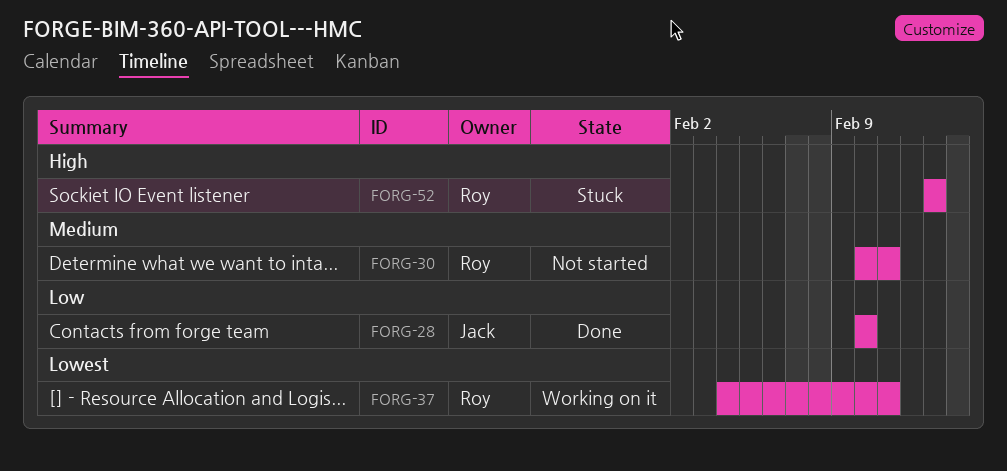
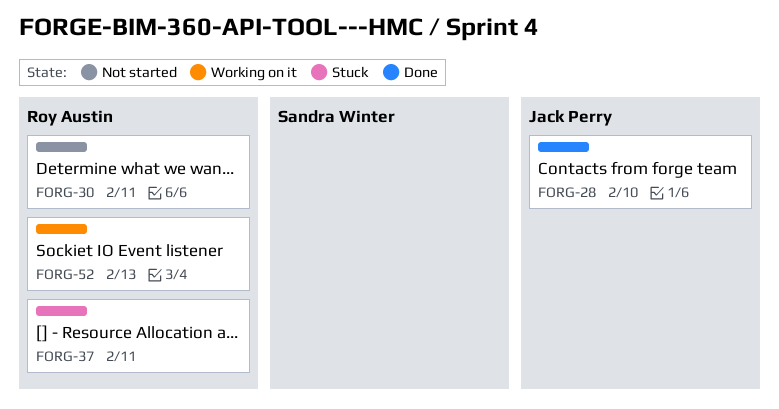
FORG-37, status: Working on it -> Stuck
FORG-52, status: Stuck -> Working on it

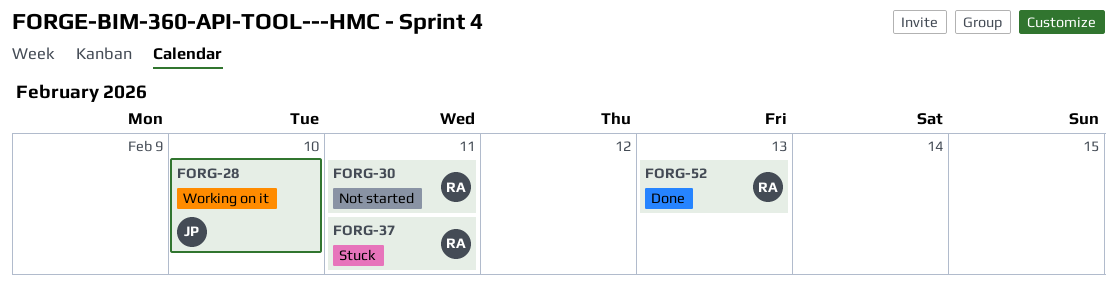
FORG-28, status: Done -> Working on it
FORG-52, status: Working on it -> Done

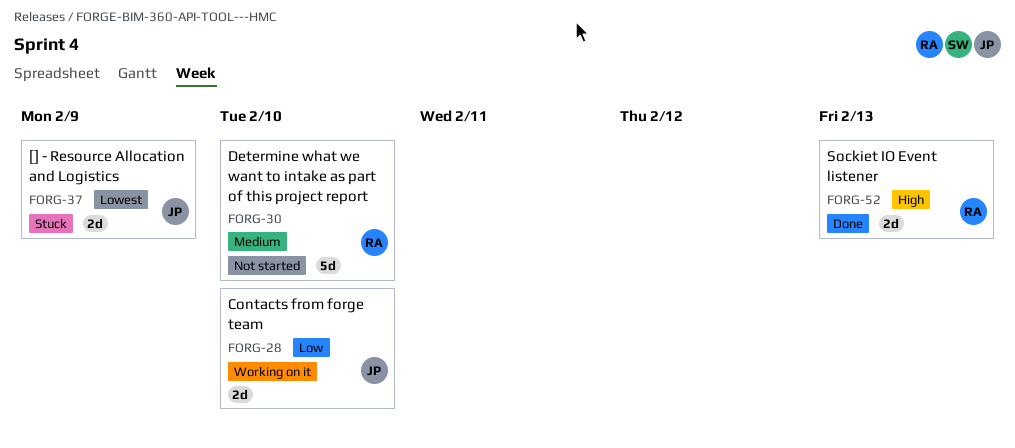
FORG-30, due: Feb 11 -> Feb 10
FORG-37, owner: RA -> JP
FORG-37, due: Feb 11 -> Feb 9

